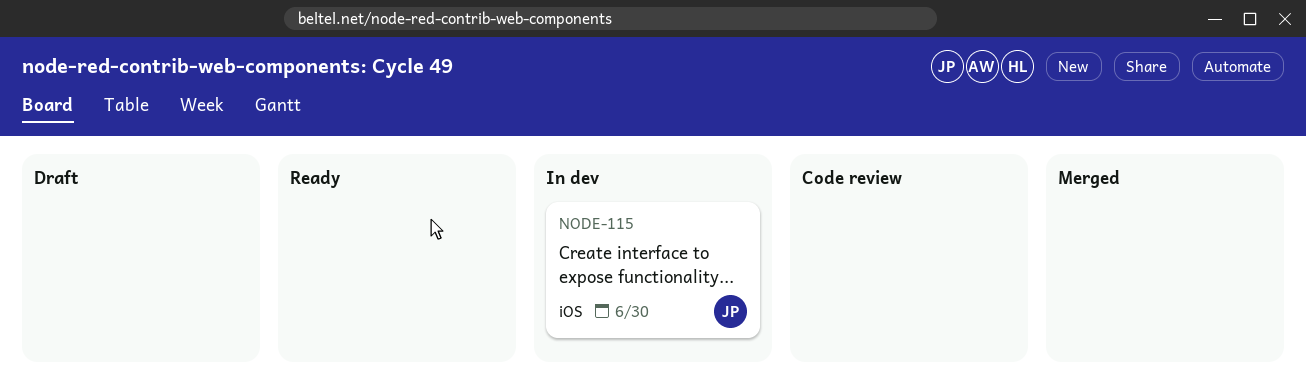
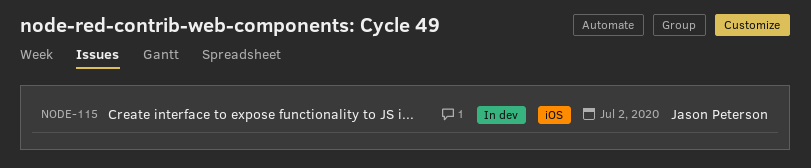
NODE-115, due: Jun 30 -> Jul 2

